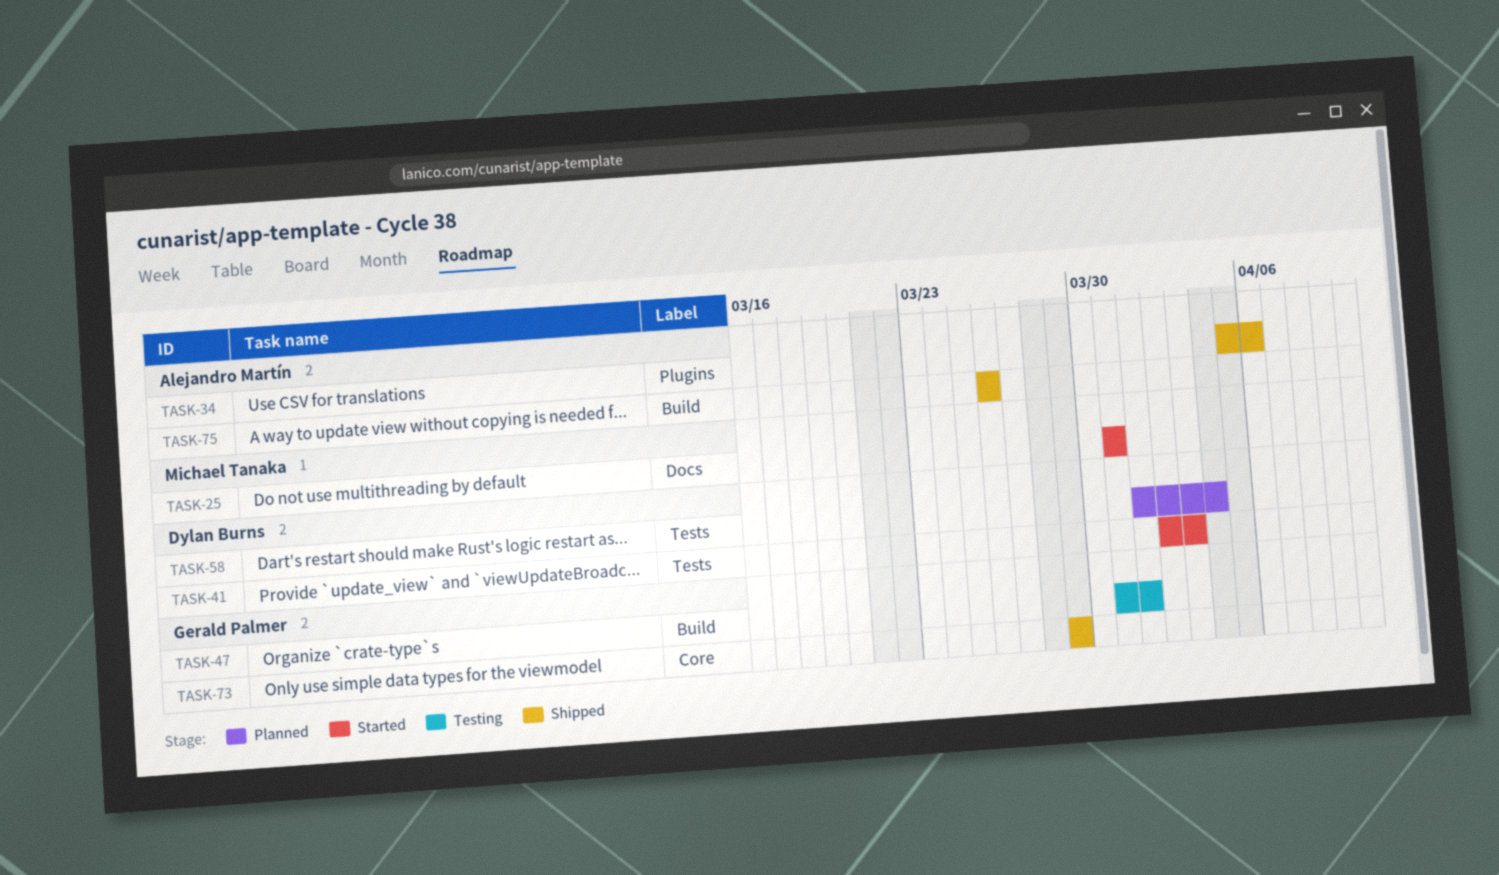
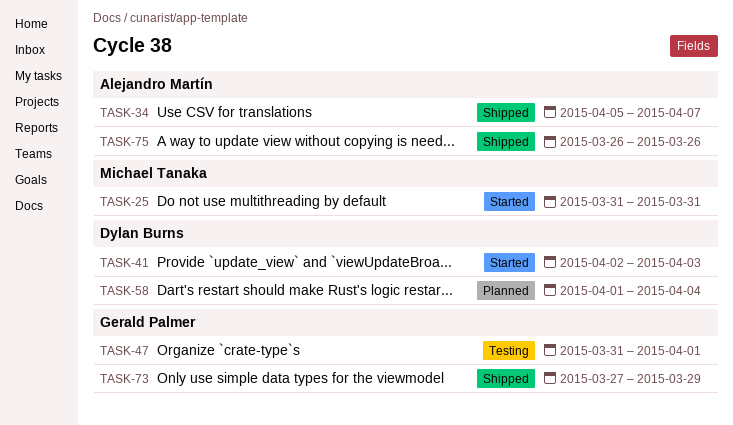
TASK-34, due: Apr 6 -> Apr 7
TASK-73, start: Mar 29 -> Mar 27

